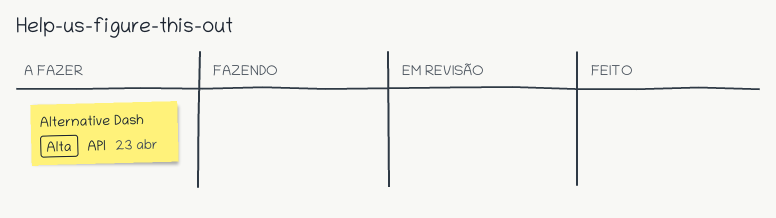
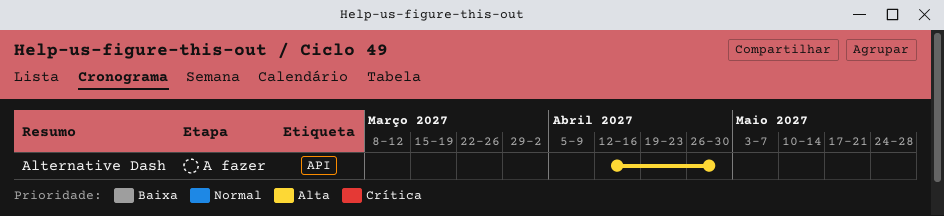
Alternative Dash, due: Apr 23 -> Apr 30

